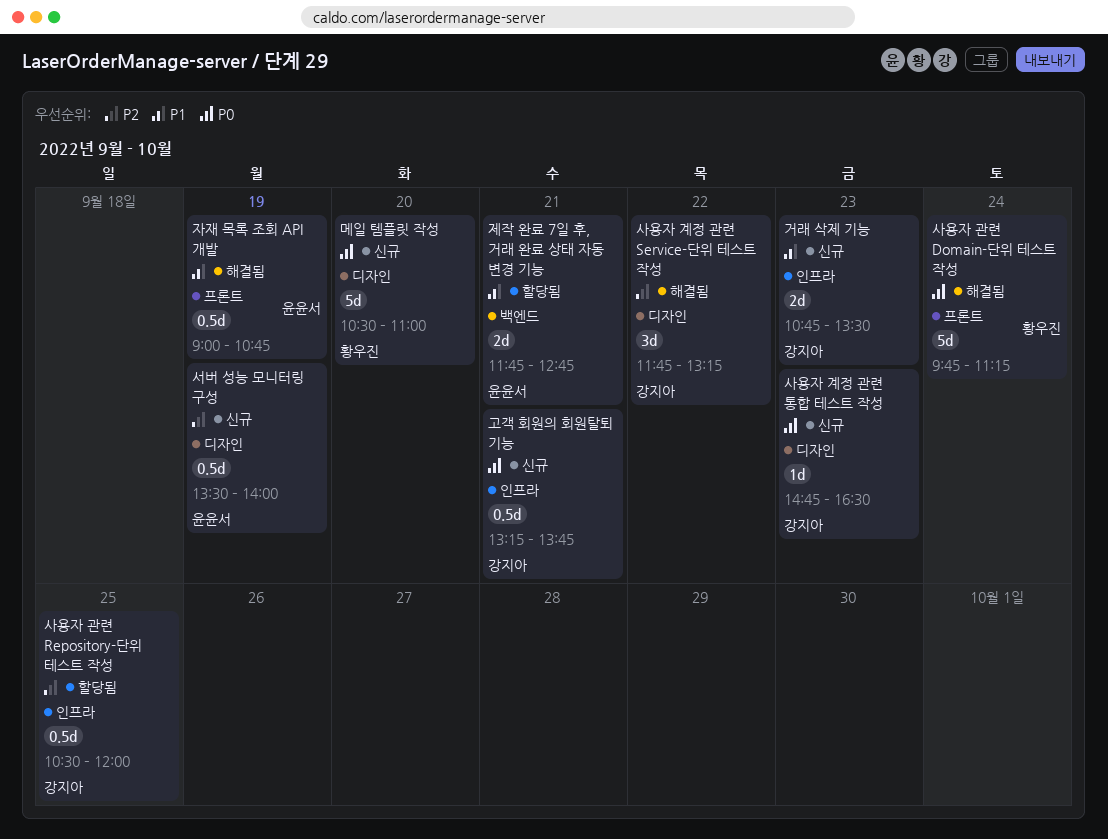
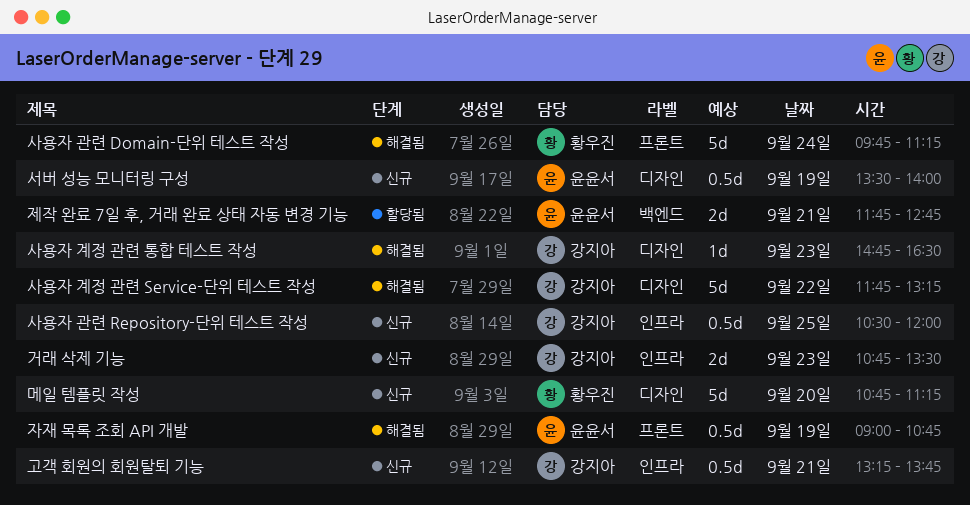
메일 템플릿 작성, begins: 10:30 -> 10:45
메일 템플릿 작성, ends: 11:00 -> 11:15
사용자 계정 관련 Service-단위 테스트 작성, estimate: 3d -> 5d
사용자 계정 관련 통합 테스트 작성, status: 신규 -> 해결됨
사용자 관련 Repository-단위 테스트 작성, status: 할당됨 -> 신규

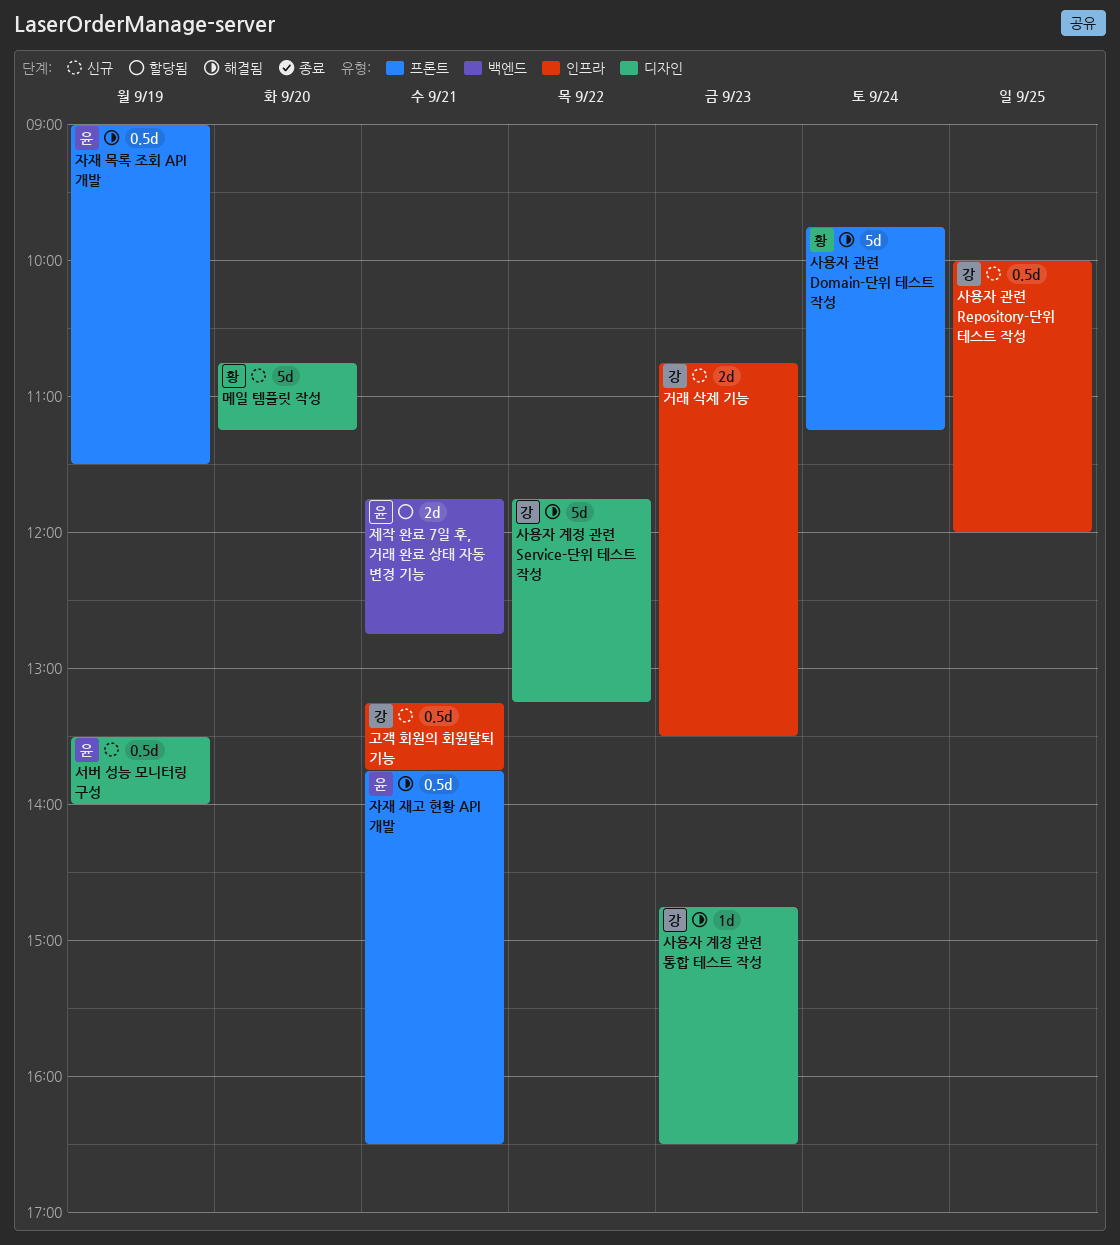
사용자 관련 Repository-단위 테스트 작성, begins: 10:30 -> 10:00
자재 목록 조회 API 개발, ends: 10:45 -> 11:30
자재 재고 현황 API 개발: none -> present

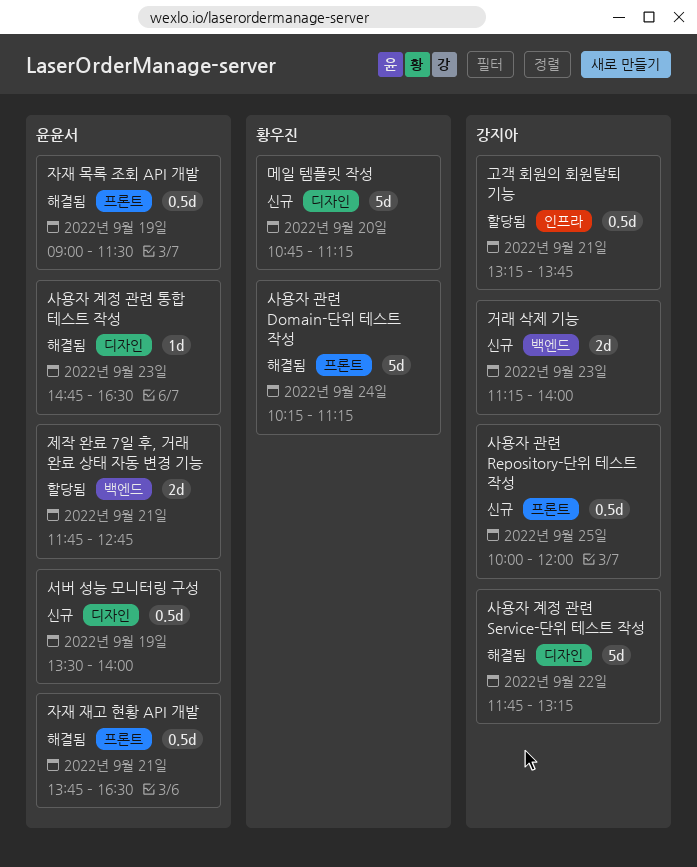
거래 삭제 기능, label: 인프라 -> 백엔드
거래 삭제 기능, begins: 10:45 -> 11:15
거래 삭제 기능, ends: 13:30 -> 14:00
고객 회원의 회원탈퇴 기능, status: 신규 -> 할당됨
사용자 계정 관련 통합 테스트 작성, owner: 강지아 -> 윤윤서
사용자 관련 Domain-단위 테스트 작성, begins: 09:45 -> 10:15
사용자 관련 Repository-단위 테스트 작성, label: 인프라 -> 프론트

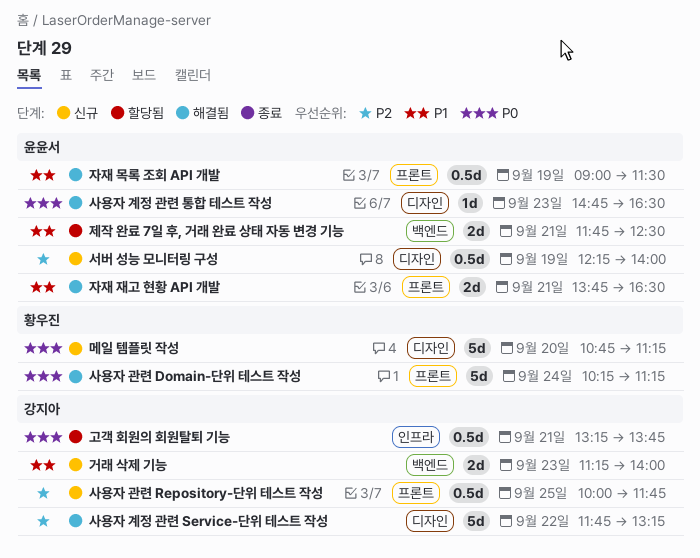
사용자 관련 Repository-단위 테스트 작성, ends: 12:00 -> 11:45
서버 성능 모니터링 구성, begins: 13:30 -> 12:15
자재 재고 현황 API 개발, estimate: 0.5d -> 2d
제작 완료 7일 후, 거래 완료 상태 자동 변경 기능, ends: 12:45 -> 12:30

